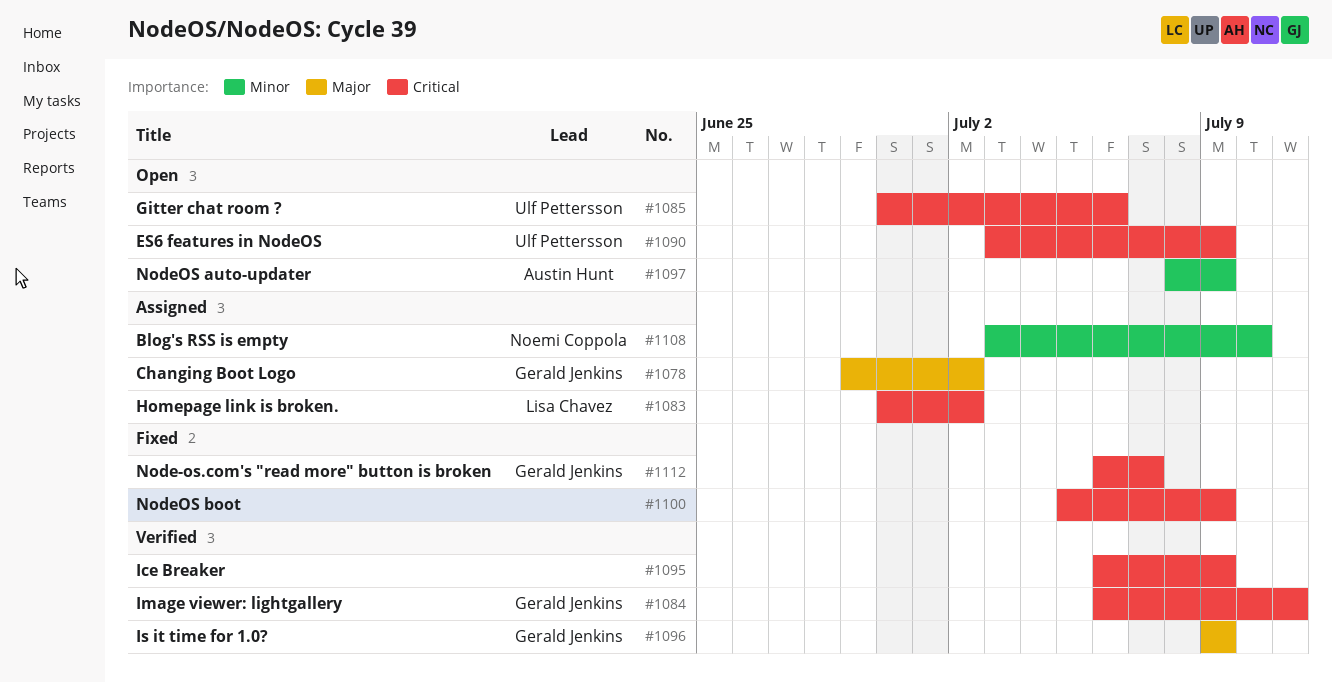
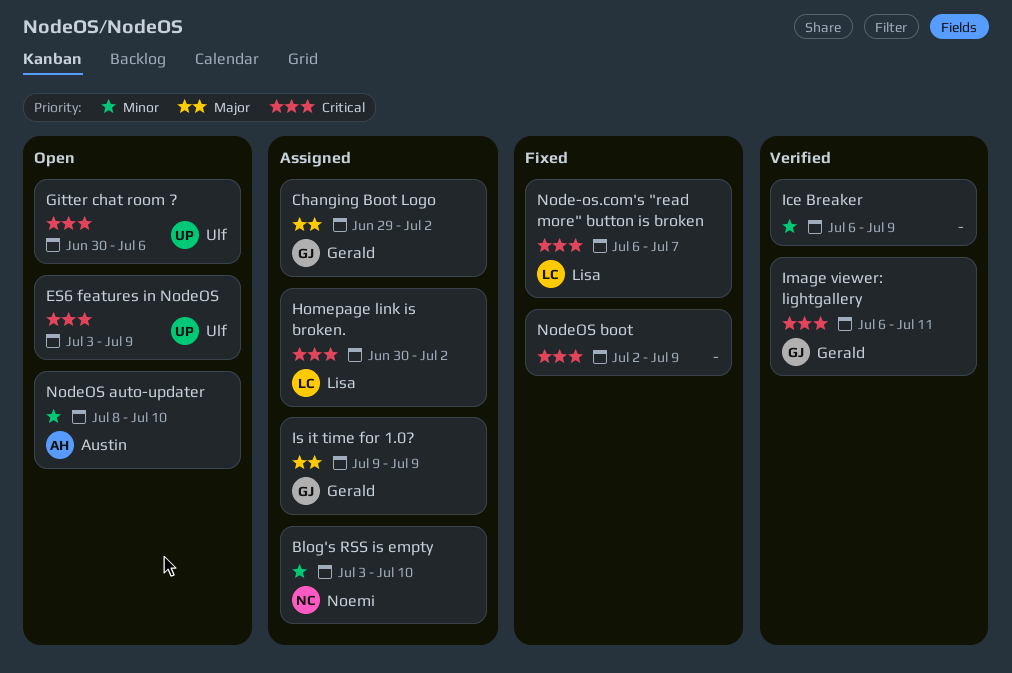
Ice Breaker, priority: Critical -> Minor
Is it time for 1.0?, status: Verified -> Assigned
Node-os.com's "read more" button is broken, owner: Gerald Jenkins -> Lisa Chavez
NodeOS auto-updater, due: Jul 9 -> Jul 10
NodeOS boot, start: Jul 5 -> Jul 2

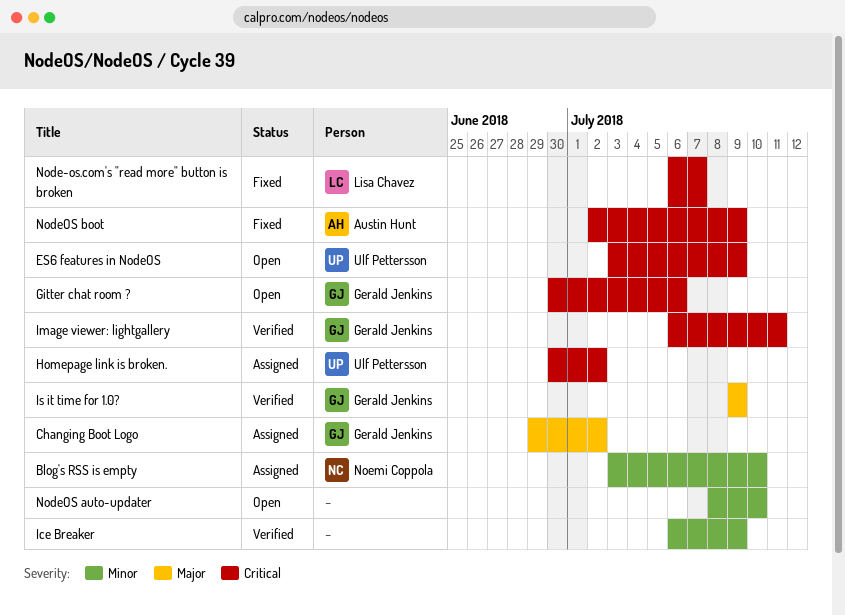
Gitter chat room ?, owner: Ulf Pettersson -> Gerald Jenkins
Homepage link is broken., owner: Lisa Chavez -> Ulf Pettersson
Is it time for 1.0?, status: Assigned -> Verified
NodeOS auto-updater, owner: Austin Hunt -> none
NodeOS boot, owner: none -> Austin Hunt

